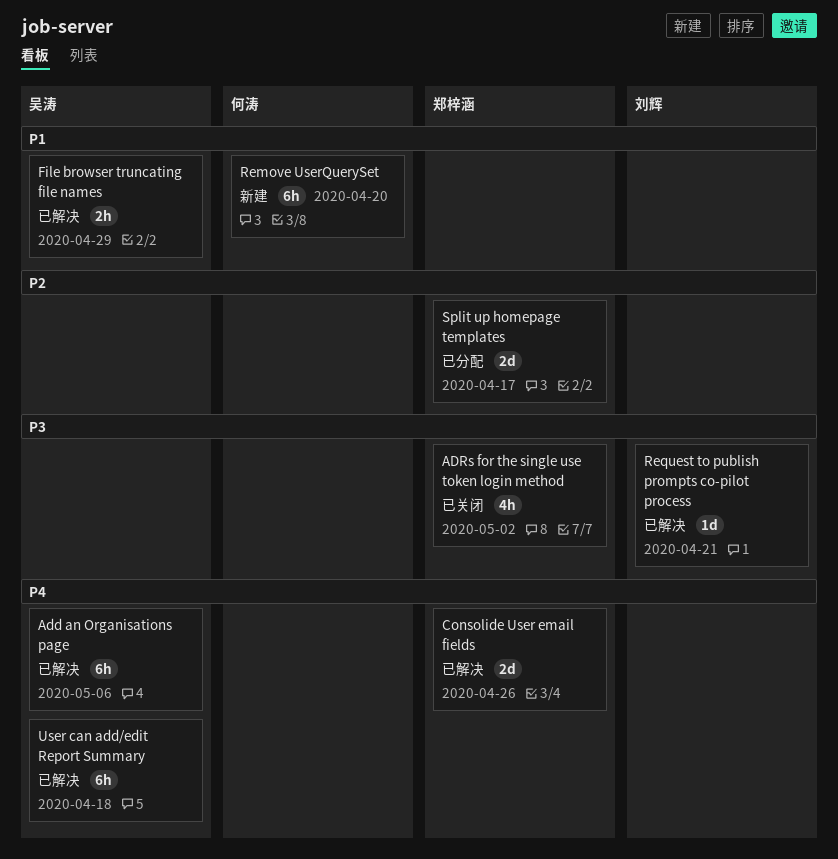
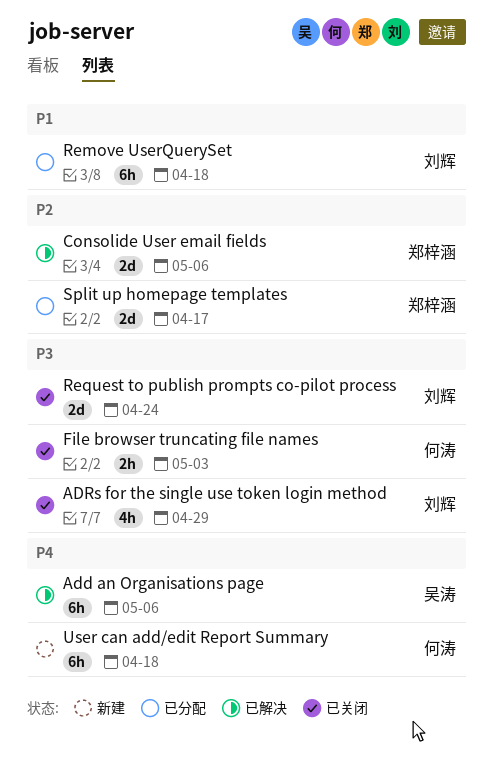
ADRs for the single use token login method, owner: 郑梓涵 -> 刘辉
ADRs for the single use token login method, due: May 2 -> Apr 29
Consolide User email fields, priority: P4 -> P2
Consolide User email fields, due: Apr 26 -> May 6
File browser truncating file names, status: 已解决 -> 已关闭
File browser truncating file names, owner: 吴涛 -> 何涛
File browser truncating file names, priority: P1 -> P3
File browser truncating file names, due: Apr 29 -> May 3
Remove UserQuerySet, status: 新建 -> 已分配
Remove UserQuerySet, owner: 何涛 -> 刘辉
Remove UserQuerySet, due: Apr 20 -> Apr 18
Request to publish prompts co-pilot process, status: 已解决 -> 已关闭
Request to publish prompts co-pilot process, estimate: 1d -> 2d
Request to publish prompts co-pilot process, due: Apr 21 -> Apr 24
User can add/edit Report Summary, status: 已解决 -> 新建
User can add/edit Report Summary, owner: 吴涛 -> 何涛

